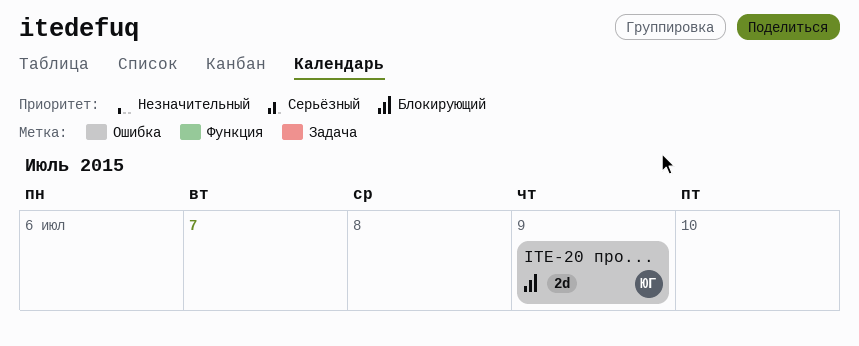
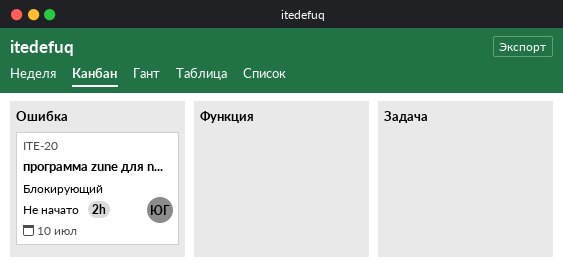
ITE-20, estimate: 2d -> 2h
ITE-20, due: Jul 9 -> Jul 10

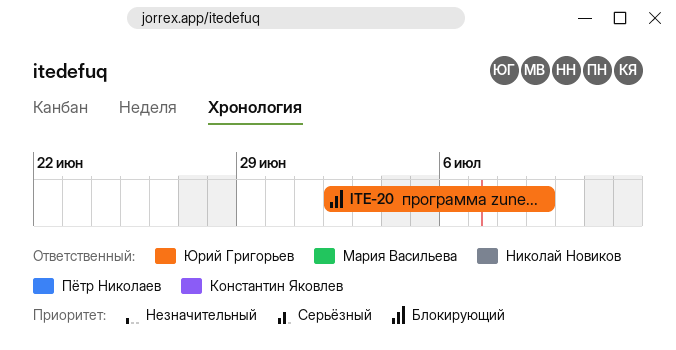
ITE-20, due: Jul 10 -> Jul 9

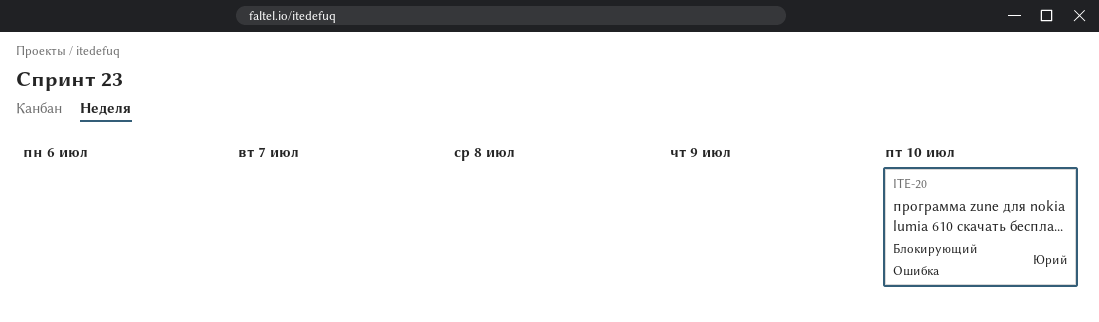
ITE-20, due: Jul 9 -> Jul 10

